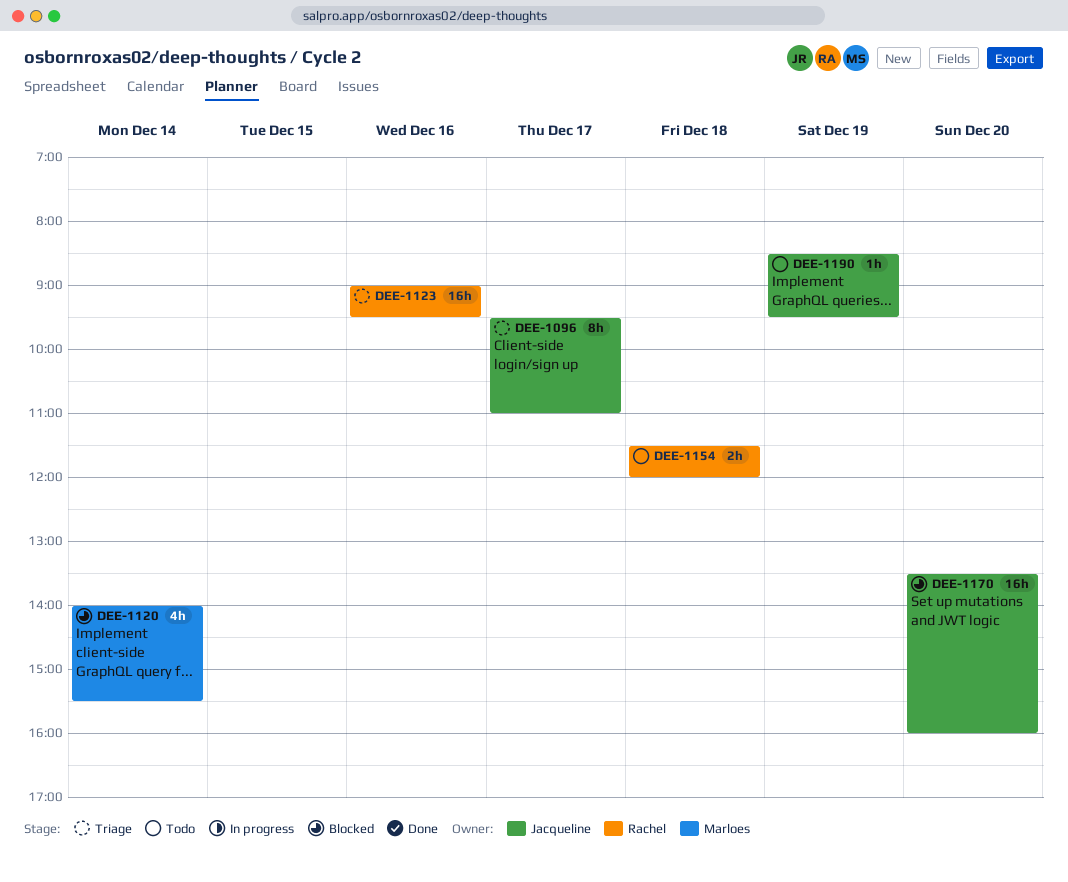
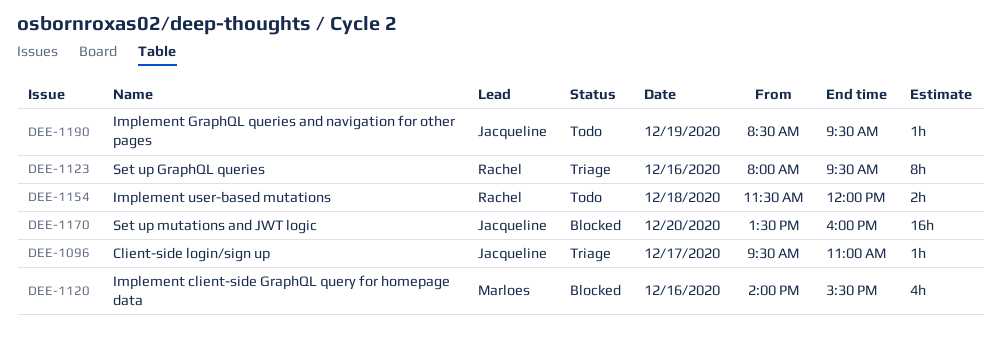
DEE-1096, estimate: 8h -> 1h
DEE-1120, day: Dec 14 -> Dec 16
DEE-1123, estimate: 16h -> 8h
DEE-1123, begins: 09:00 -> 08:00

